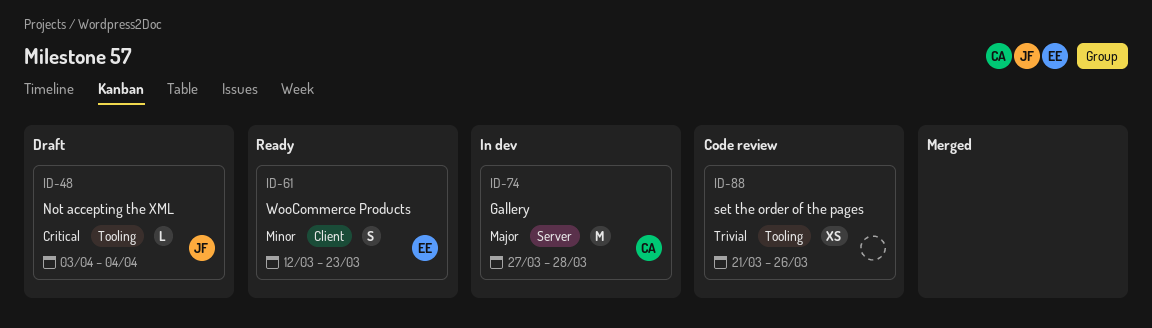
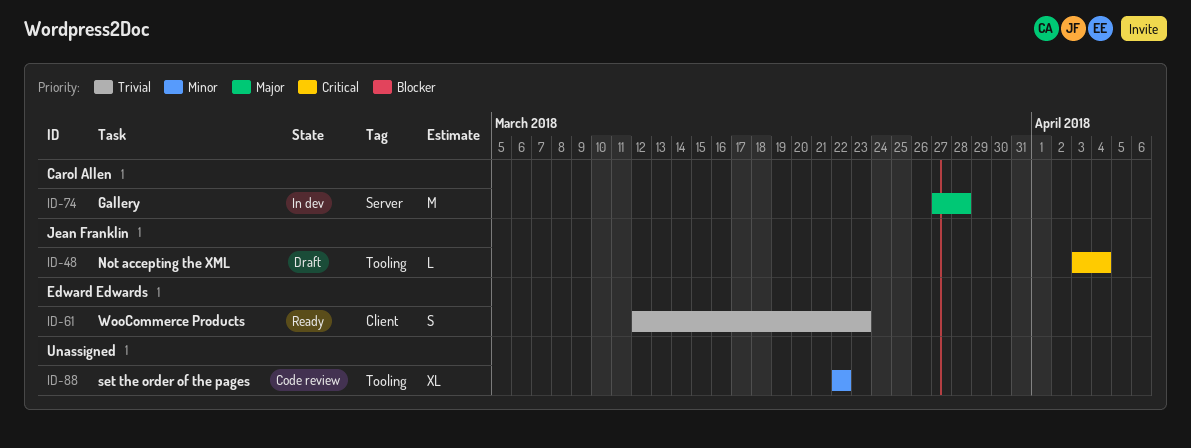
ID-61, priority: Minor -> Trivial
ID-88, priority: Trivial -> Minor
ID-88, estimate: XS -> XL
ID-88, start: Mar 21 -> Mar 22
ID-88, due: Mar 26 -> Mar 22

